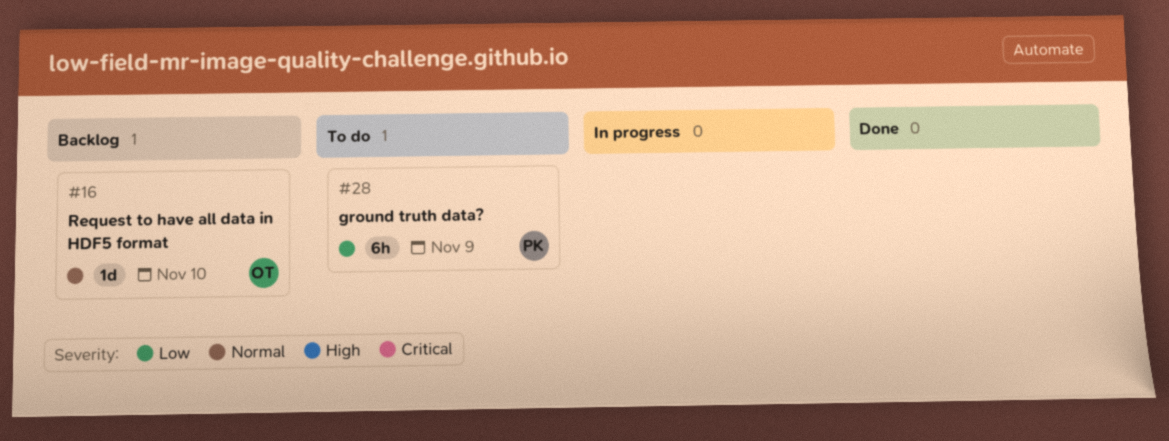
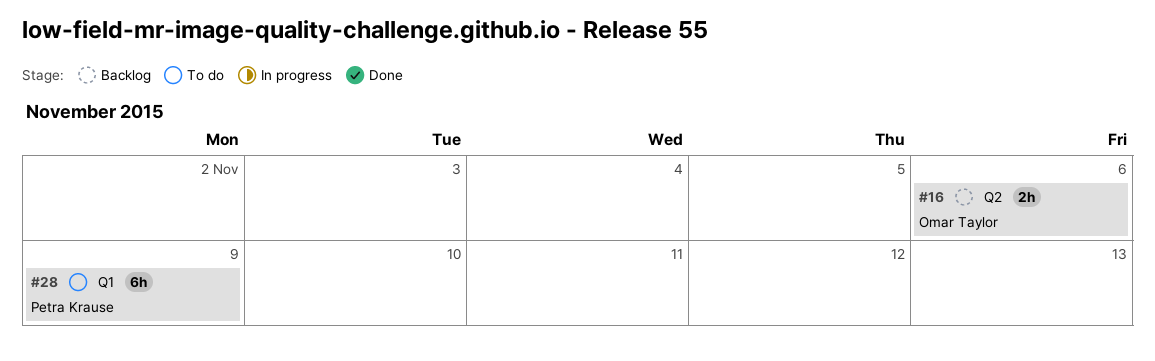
#16, estimate: 1d -> 2h
#16, due: Nov 10 -> Nov 6

